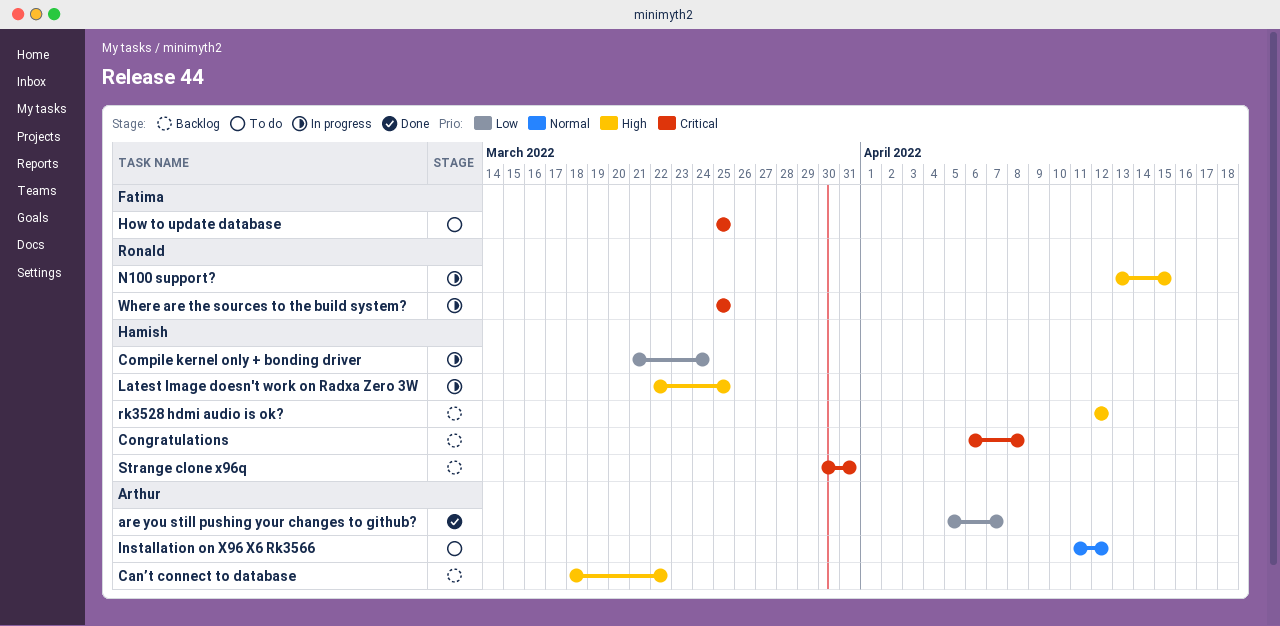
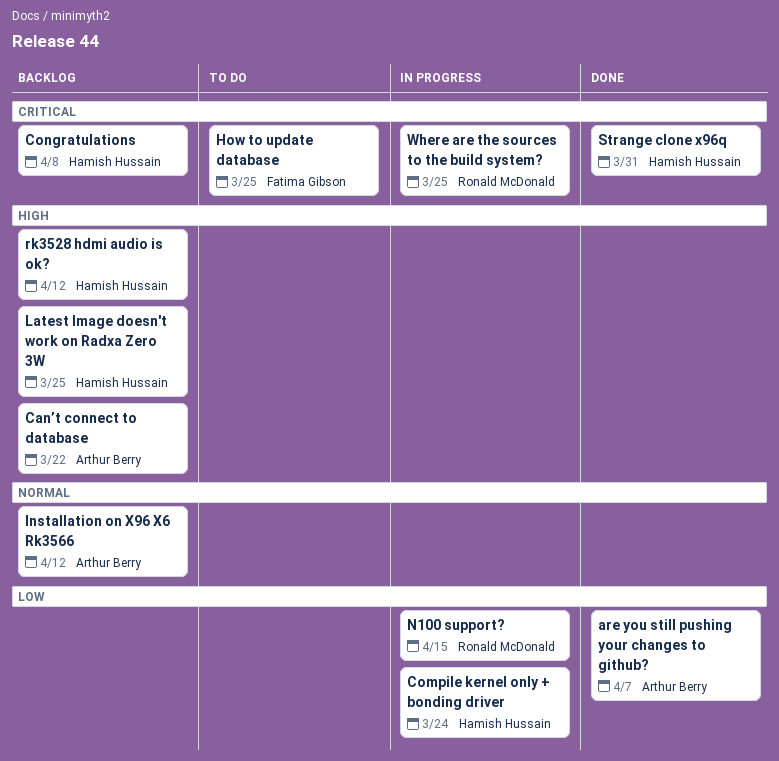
Installation on X96 X6 Rk3566, status: To do -> Backlog
Latest Image doesn't work on Radxa Zero 3W, status: In progress -> Backlog
N100 support?, priority: High -> Low
Strange clone x96q, status: Backlog -> Done

